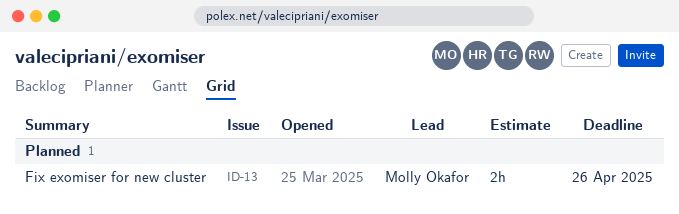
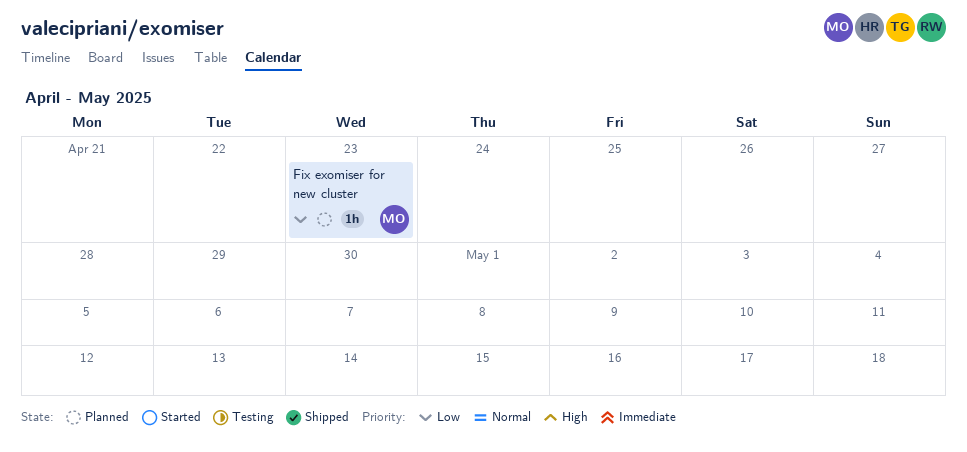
Fix exomiser for new cluster, estimate: 2h -> 1h
Fix exomiser for new cluster, due: Apr 26 -> Apr 23

